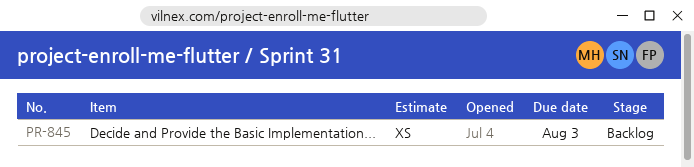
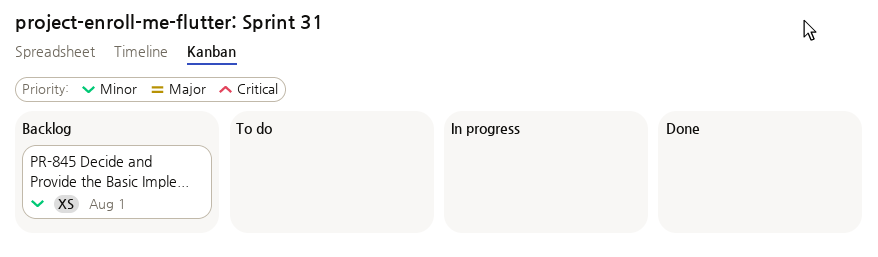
PR-845, due: Aug 3 -> Aug 1

